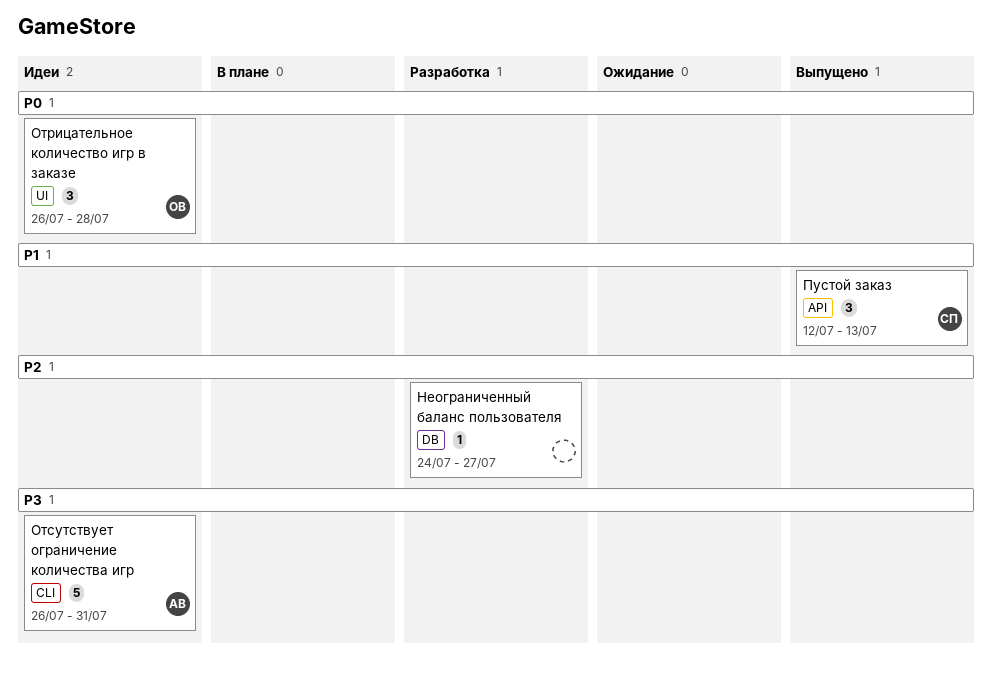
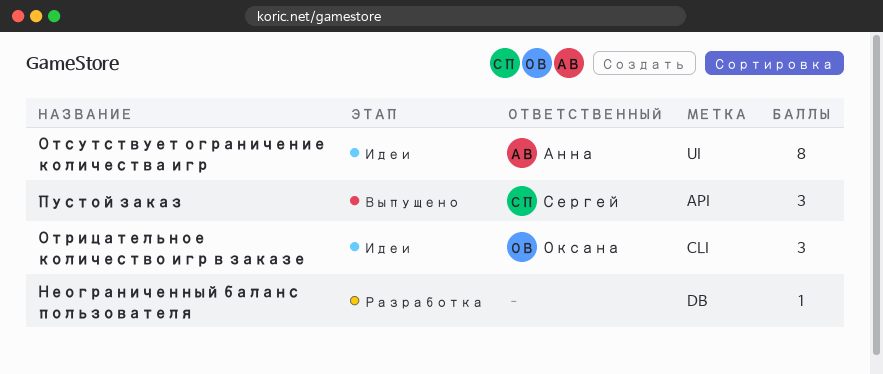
Отрицательное количество игр в заказе, label: UI -> CLI
Отсутствует ограничение количества игр, label: CLI -> UI
Отсутствует ограничение количества игр, estimate: 5 -> 8

